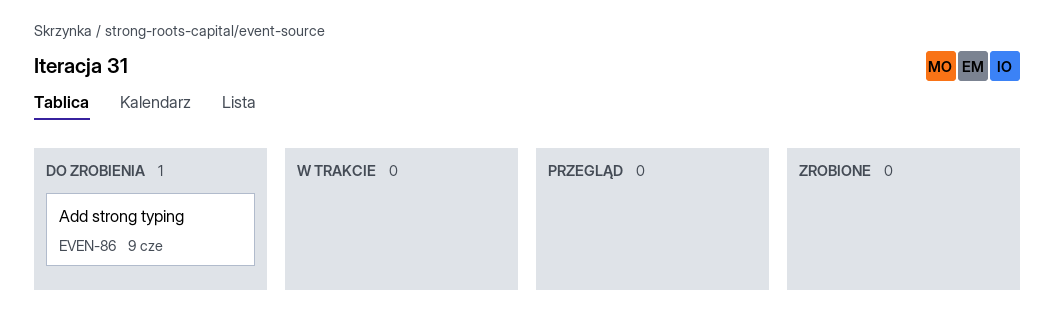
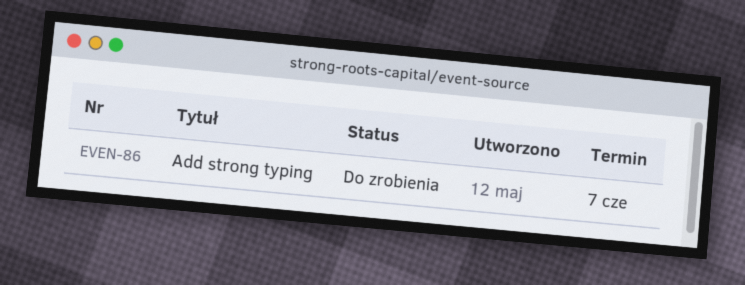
EVEN-86, due: Jun 9 -> Jun 7

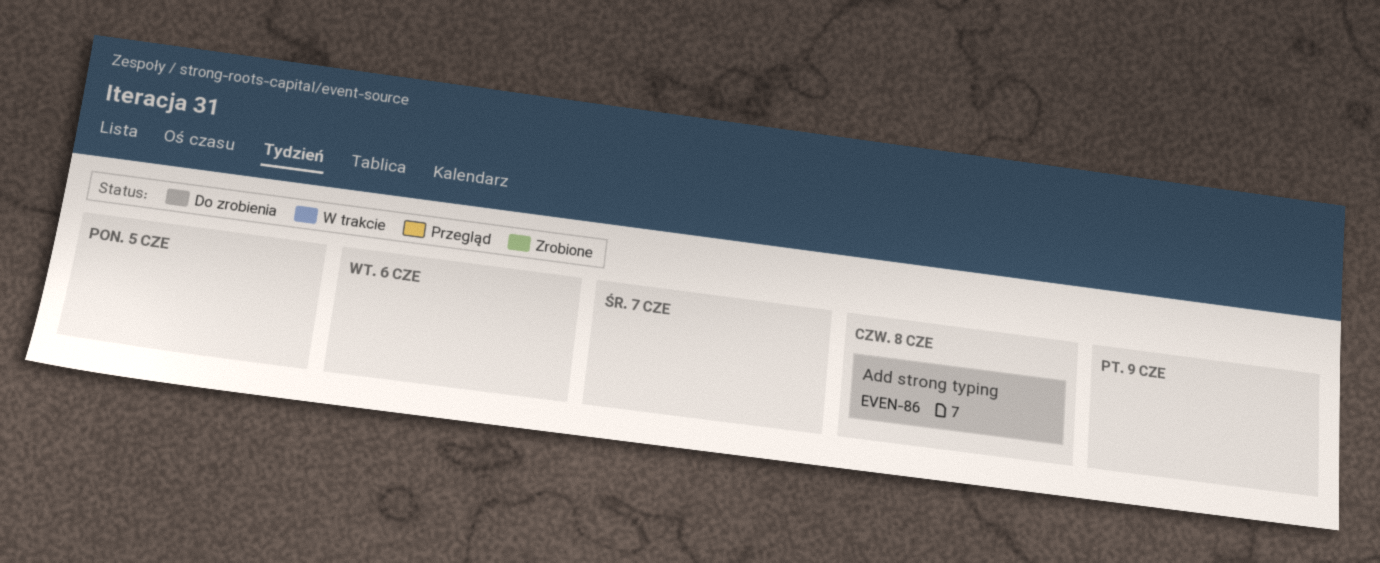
EVEN-86, due: Jun 7 -> Jun 8

